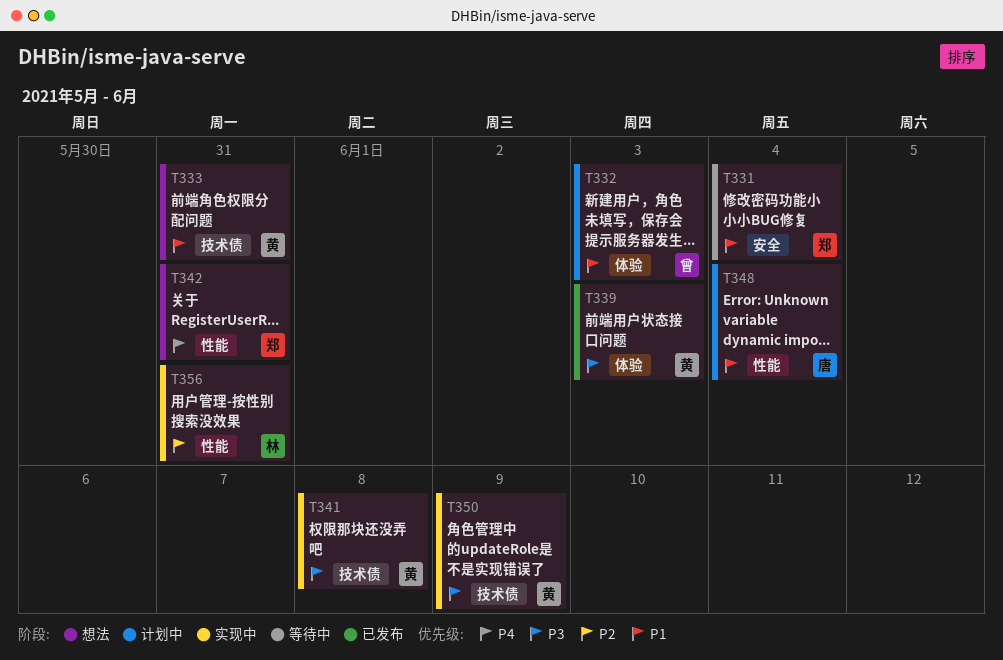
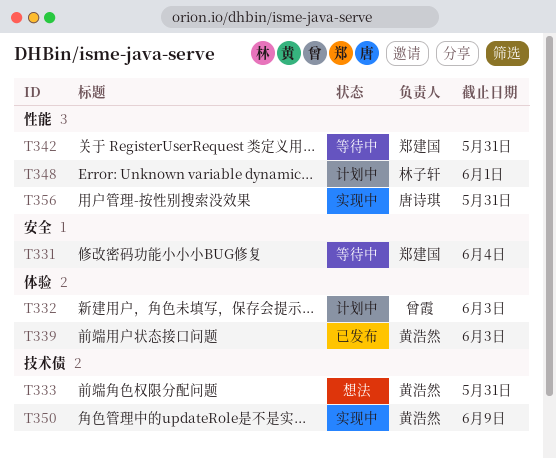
T341: present -> none
T342, status: 想法 -> 等待中
T348, owner: 唐诗琪 -> 林子轩
T348, due: Jun 4 -> Jun 1
T356, owner: 林子轩 -> 唐诗琪

